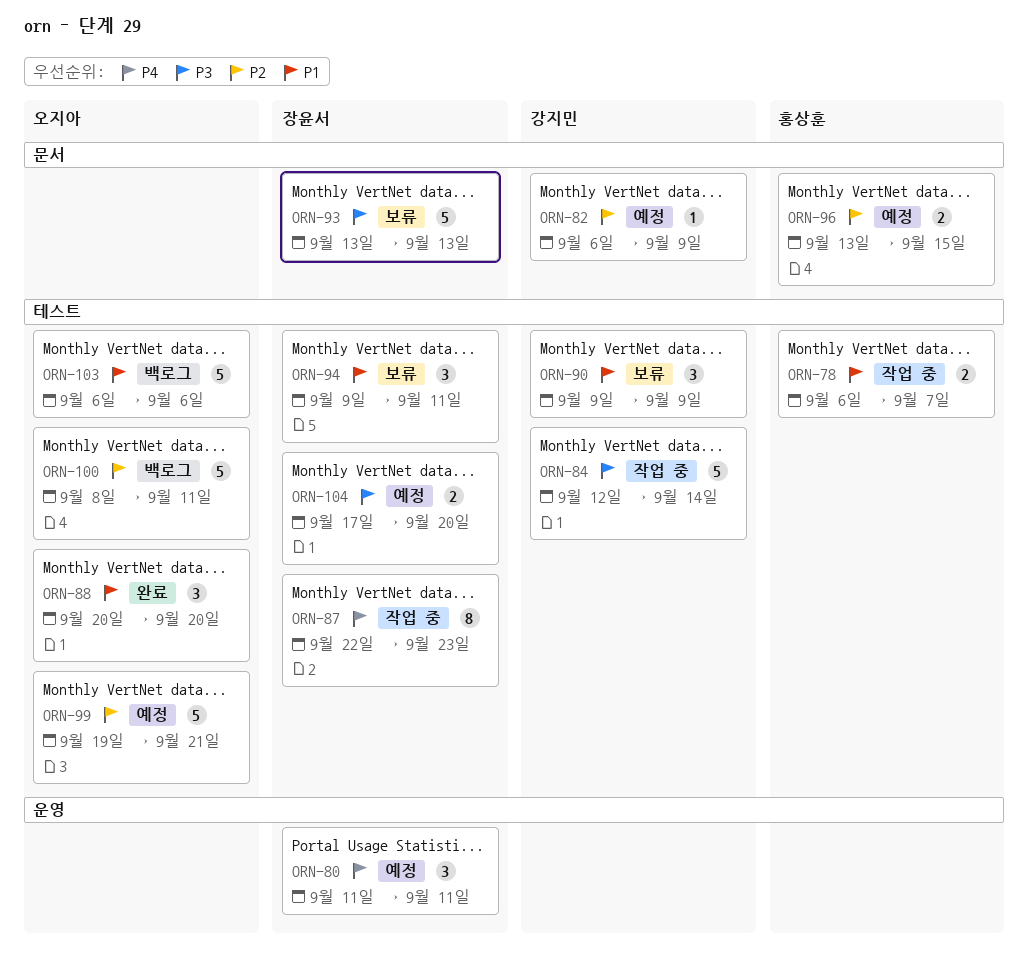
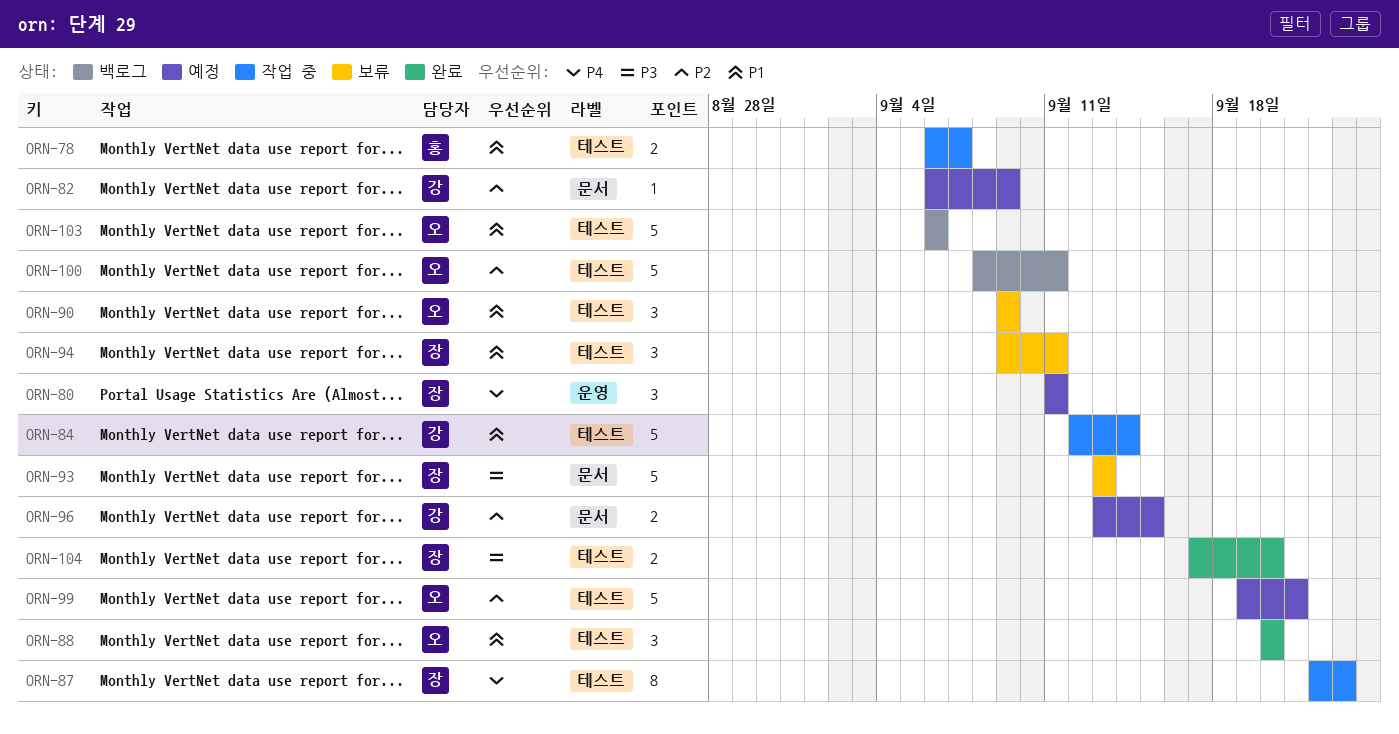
ORN-84, priority: P3 -> P1
ORN-90, owner: 강지민 -> 오지아
ORN-96, owner: 홍상훈 -> 강지민
ORN-104, status: 예정 -> 완료

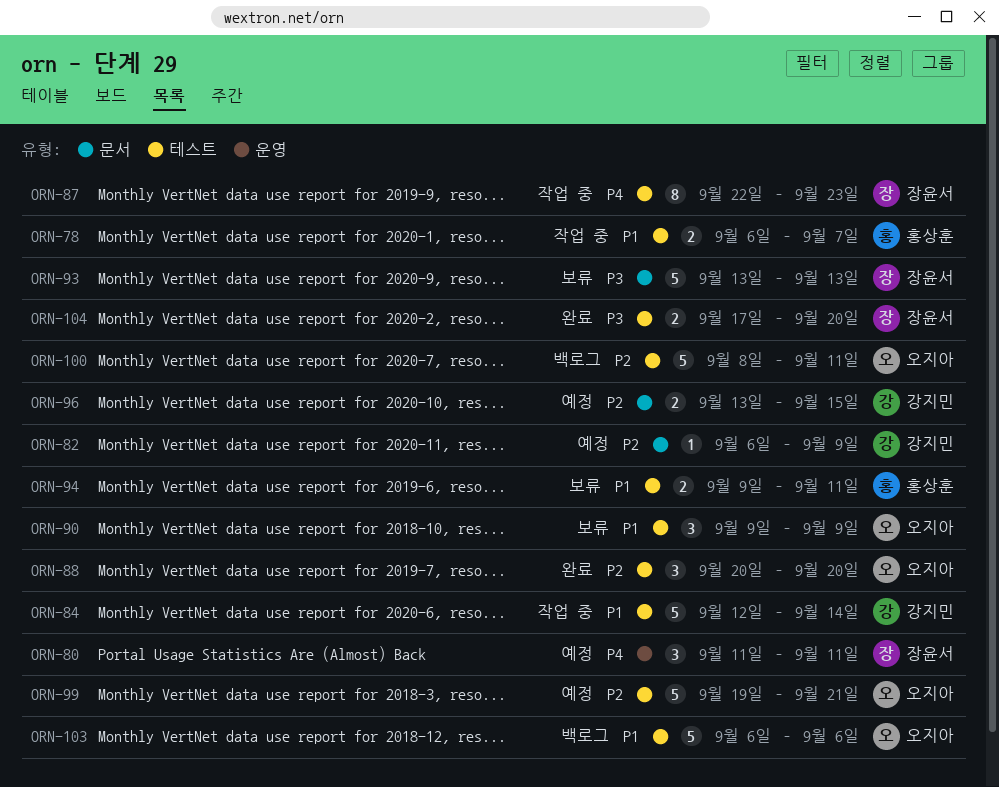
ORN-88, priority: P1 -> P2
ORN-94, owner: 장윤서 -> 홍상훈
ORN-94, estimate: 3 -> 2

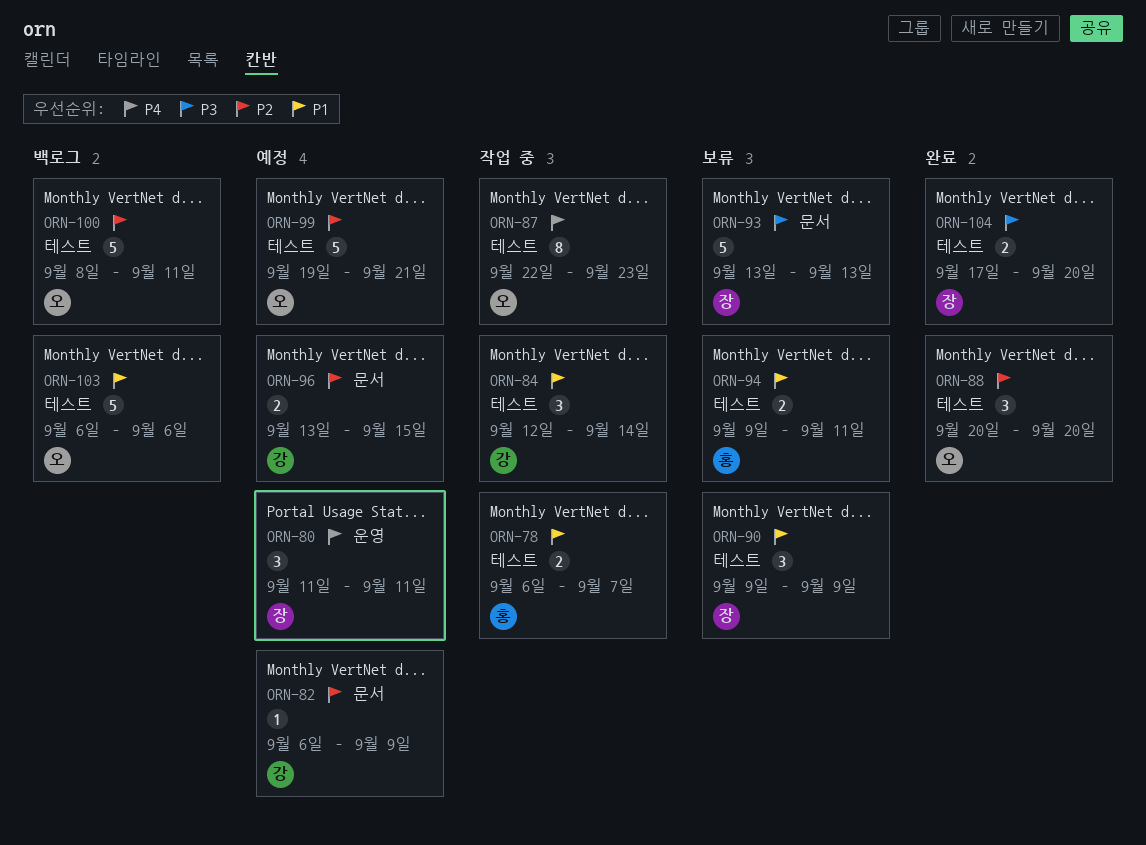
ORN-84, estimate: 5 -> 3
ORN-87, owner: 장윤서 -> 오지아
ORN-90, owner: 오지아 -> 장윤서

